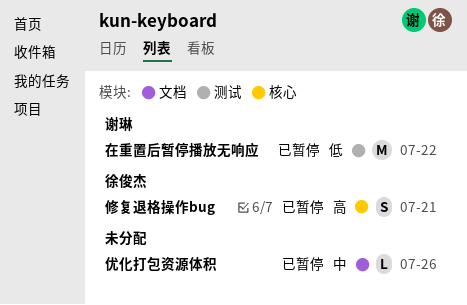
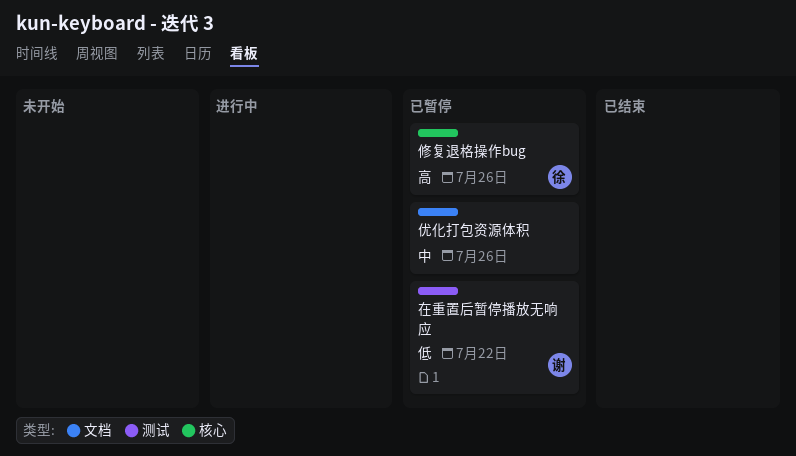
修复退格操作bug, due: Jul 21 -> Jul 26

